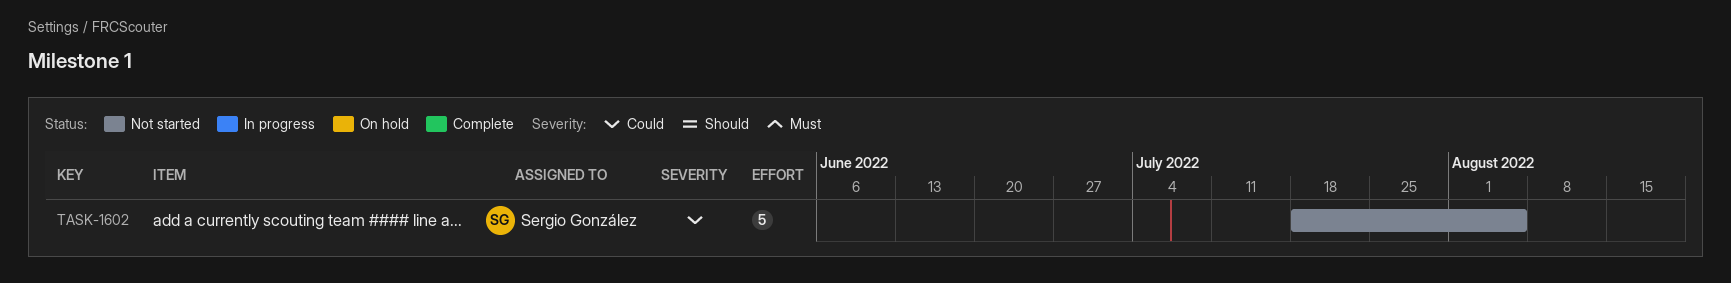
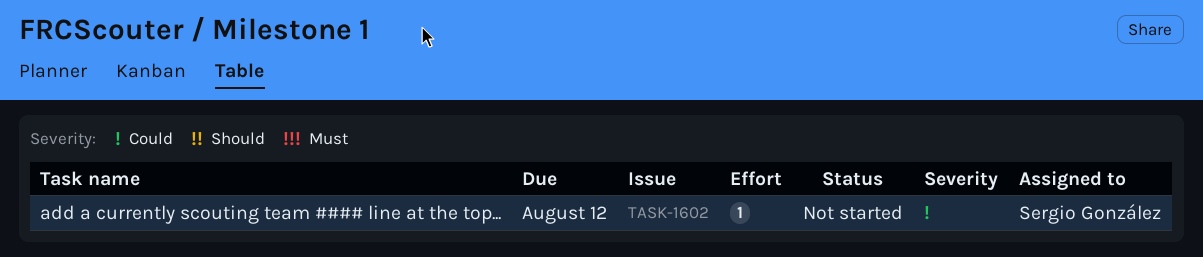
TASK-1602, estimate: 5 -> 1
TASK-1602, due: Aug 5 -> Aug 12

